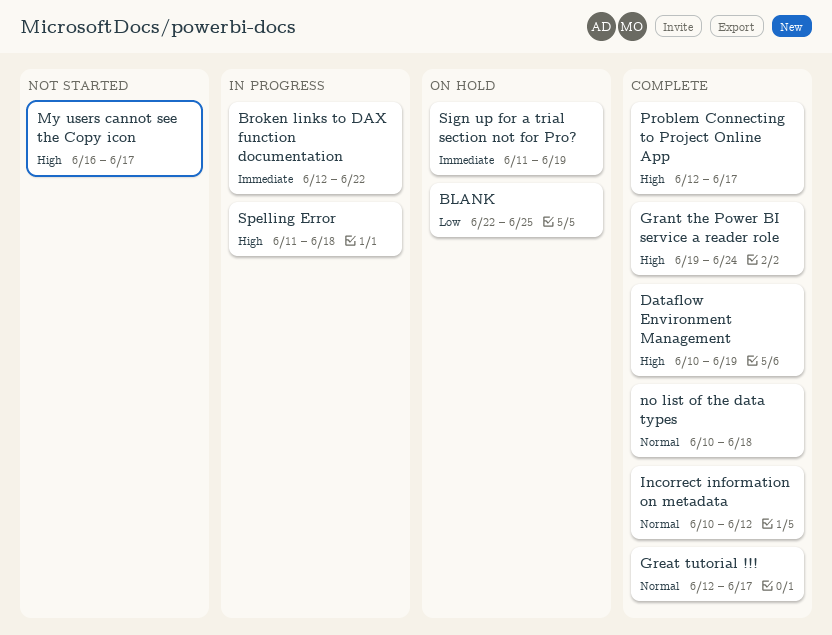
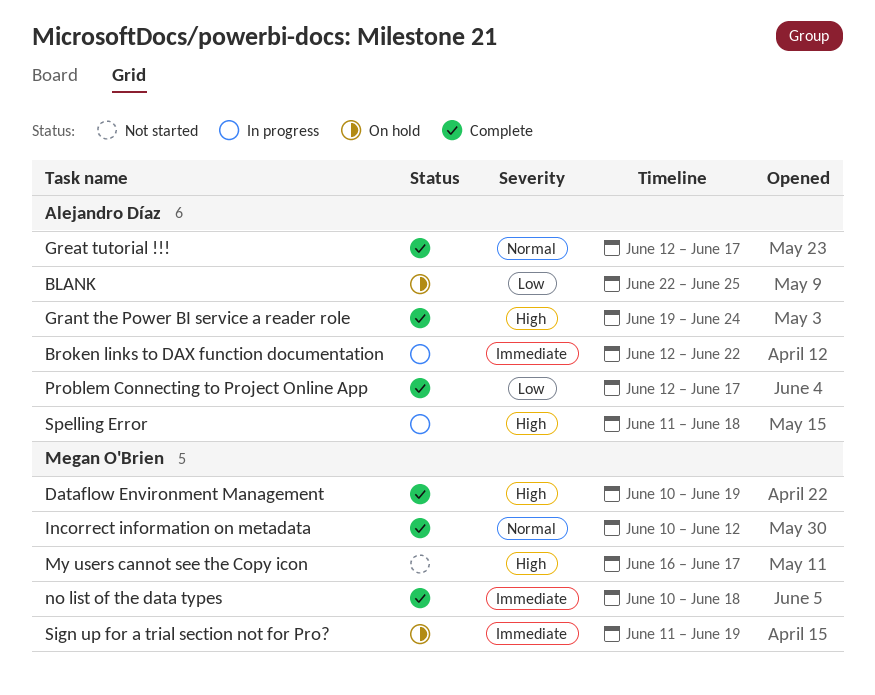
no list of the data types, priority: Normal -> Immediate
Problem Connecting to Project Online App, priority: High -> Low

